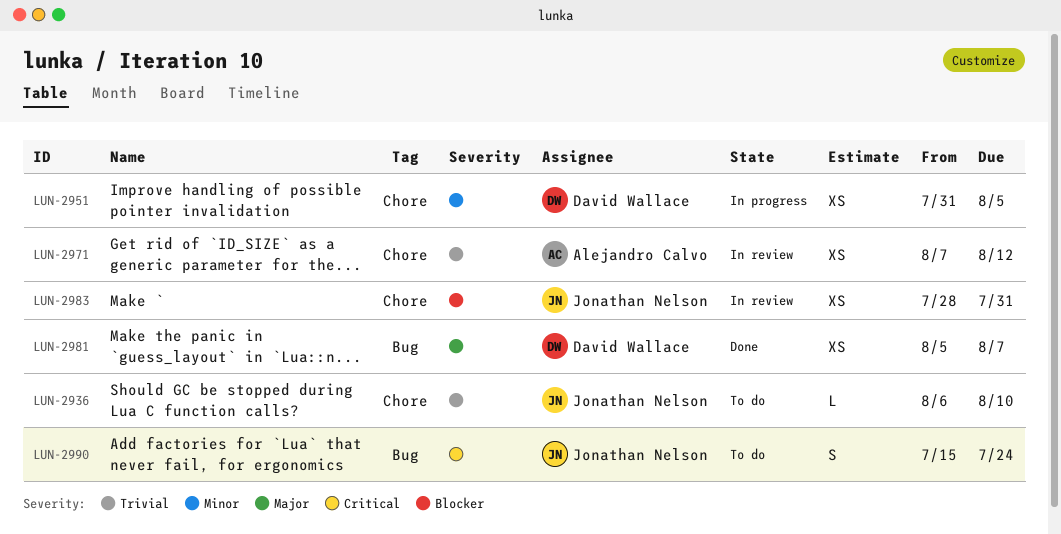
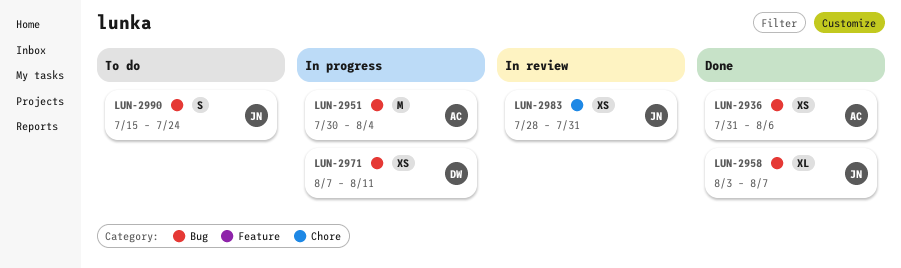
LUN-2936, status: To do -> Done
LUN-2936, owner: Jonathan Nelson -> Alejandro Calvo
LUN-2936, label: Chore -> Bug
LUN-2936, estimate: L -> XS
LUN-2936, start: Aug 6 -> Jul 31
LUN-2936, due: Aug 10 -> Aug 6
LUN-2951, owner: David Wallace -> Alejandro Calvo
LUN-2951, label: Chore -> Bug
LUN-2951, estimate: XS -> M
LUN-2951, start: Jul 31 -> Jul 30
LUN-2951, due: Aug 5 -> Aug 4
LUN-2958: none -> present
LUN-2971, status: In review -> In progress
LUN-2971, owner: Alejandro Calvo -> David Wallace
LUN-2971, label: Chore -> Bug
LUN-2971, due: Aug 12 -> Aug 11
LUN-2981: present -> none

